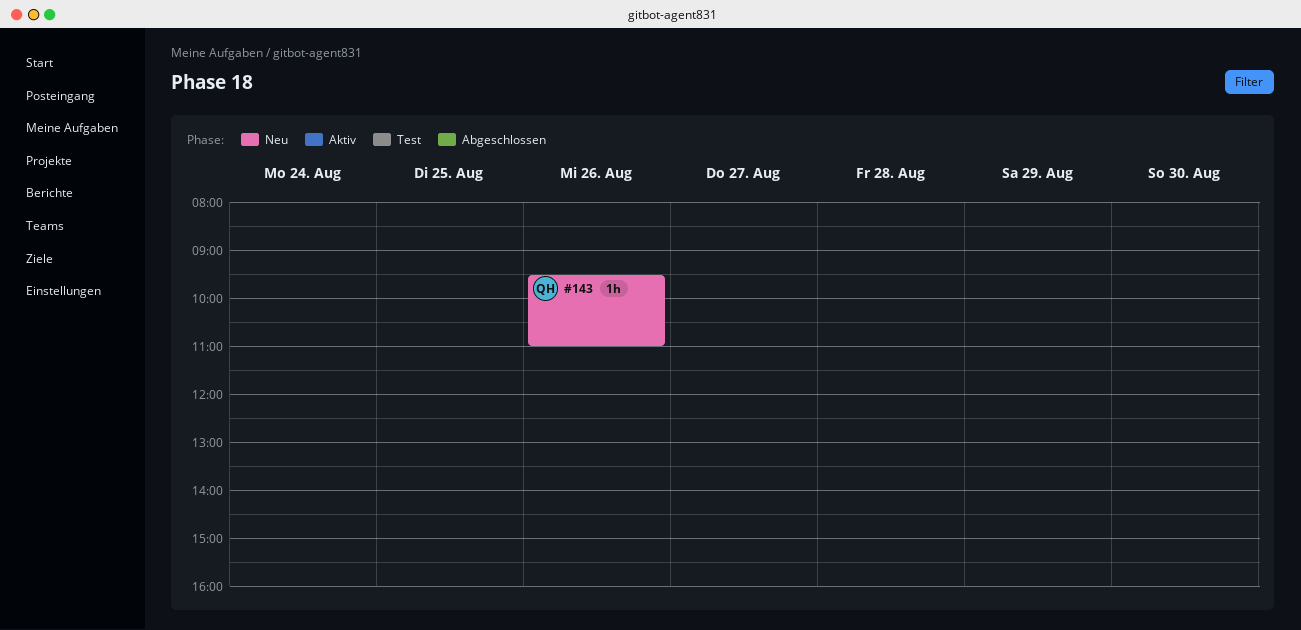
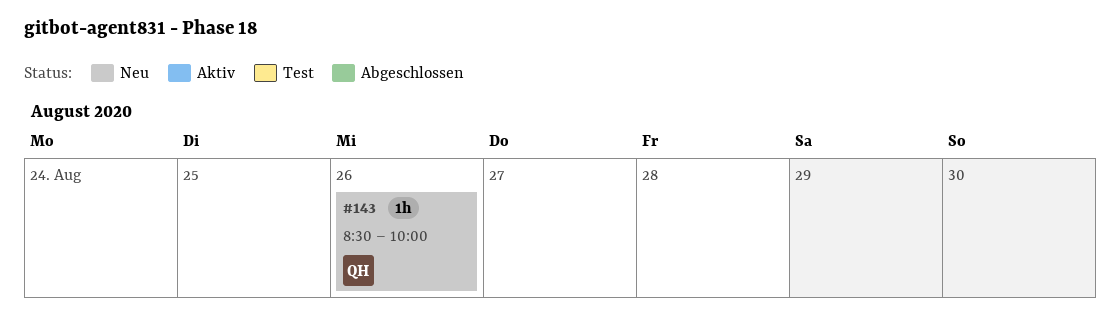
#143, begins: 09:30 -> 08:30
#143, ends: 11:00 -> 10:00

